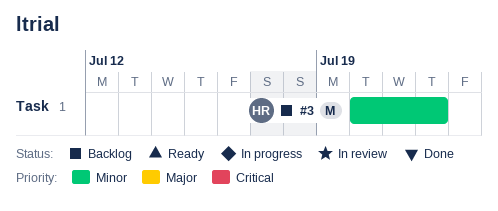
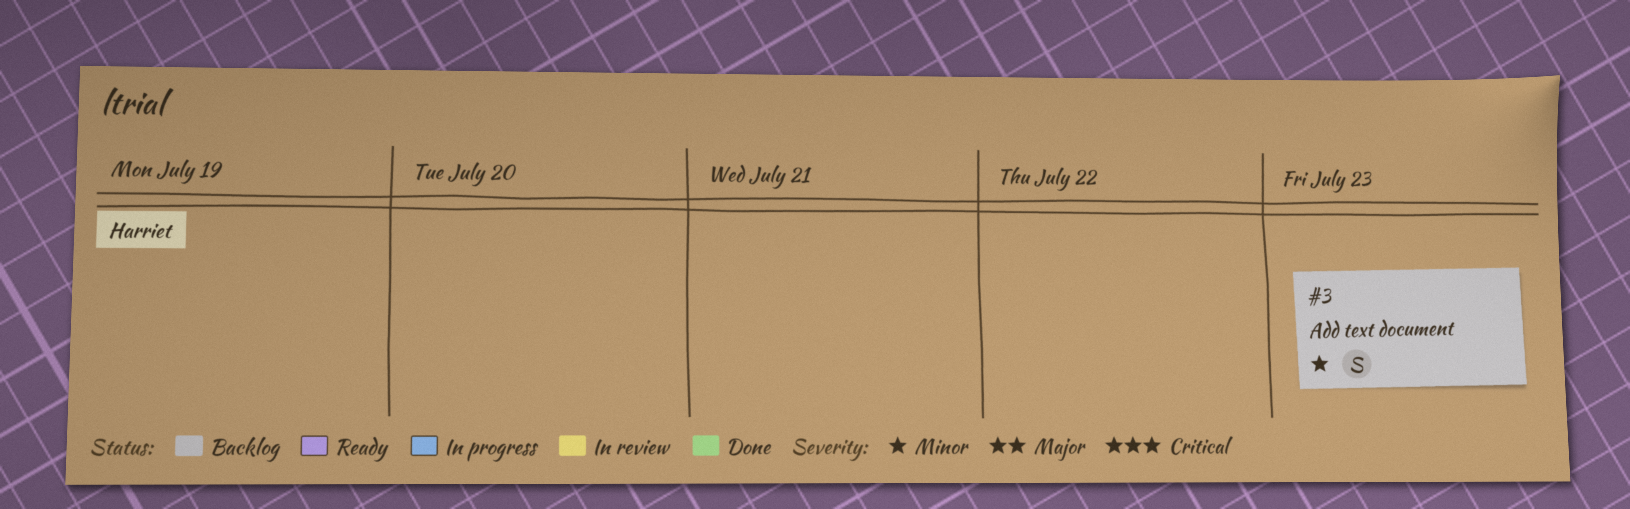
#3, estimate: M -> S
#3, due: Jul 22 -> Jul 23

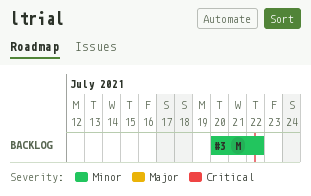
#3, estimate: S -> M
#3, due: Jul 23 -> Jul 22

